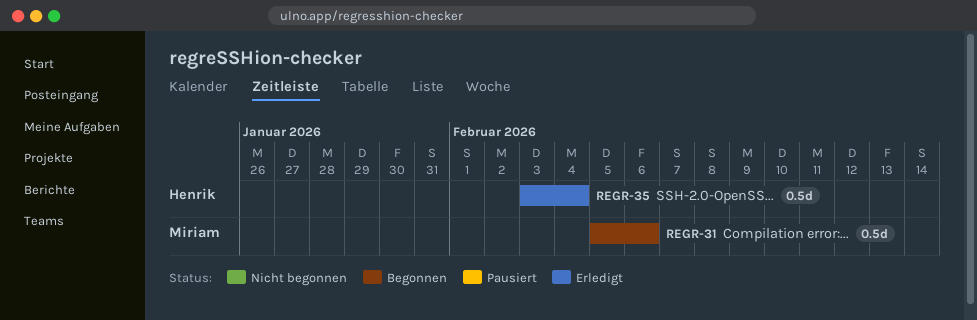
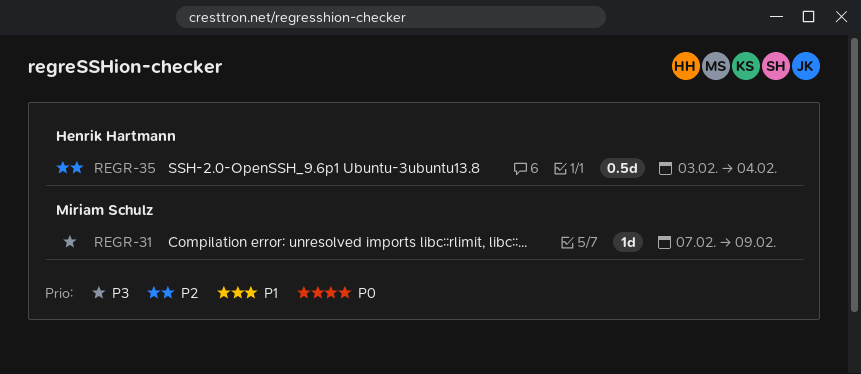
REGR-31, estimate: 0.5d -> 1d
REGR-31, start: Feb 5 -> Feb 7
REGR-31, due: Feb 6 -> Feb 9

